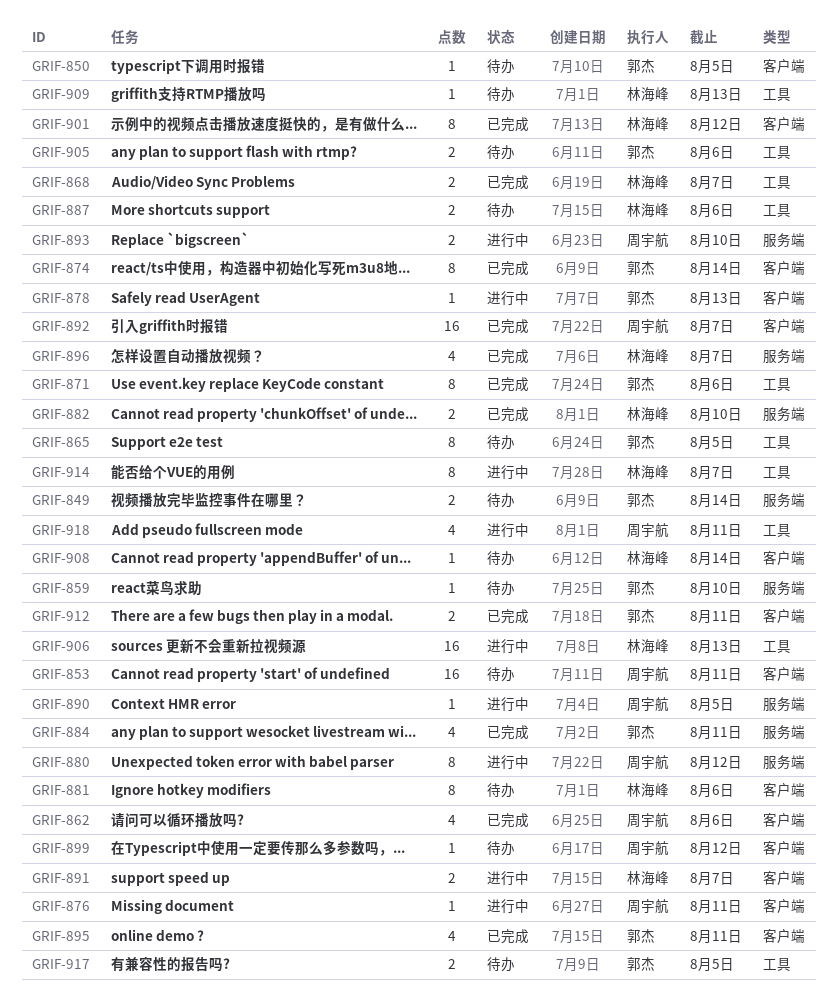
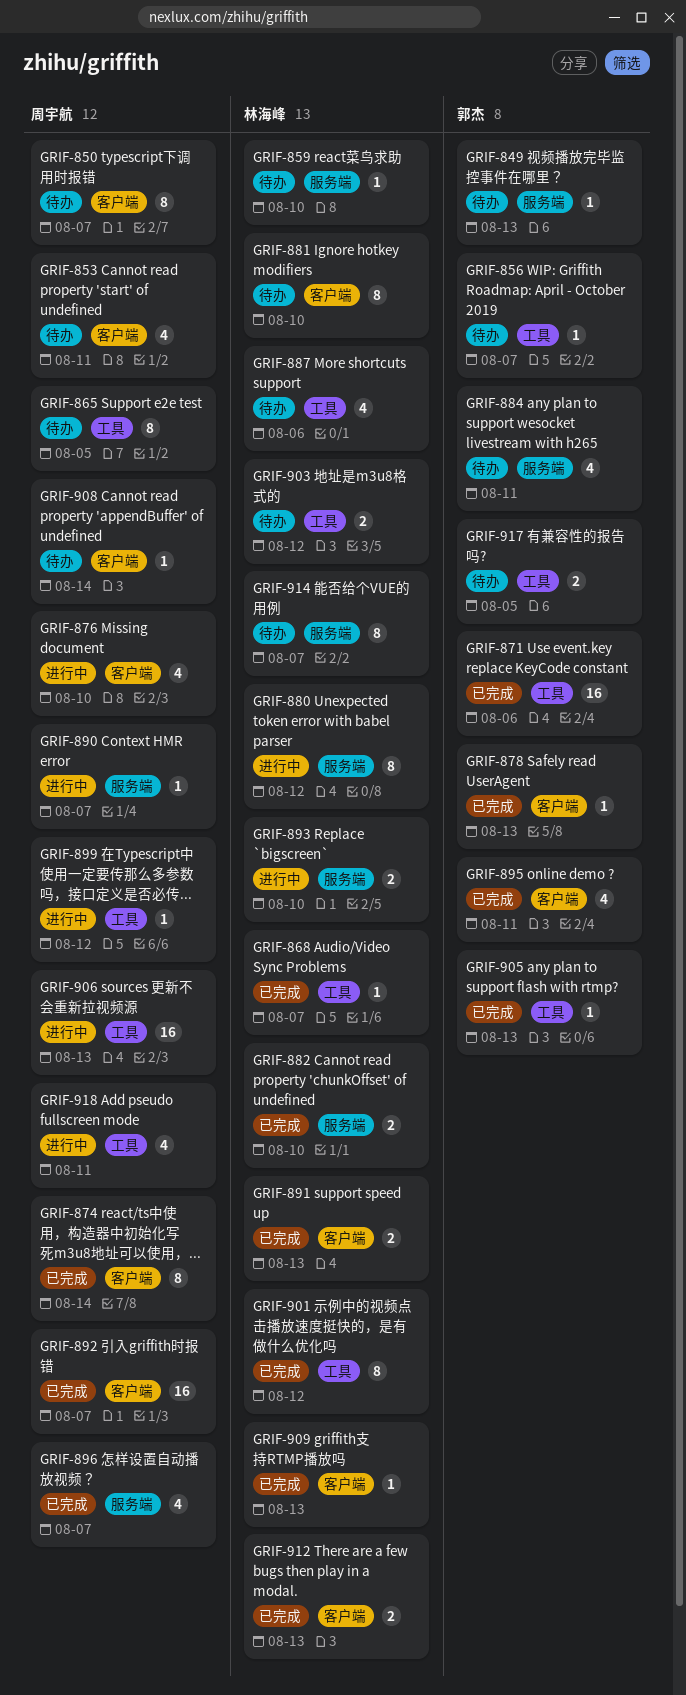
GRIF-849, estimate: 2 -> 1
GRIF-849, due: Aug 14 -> Aug 13
GRIF-850, owner: 郭杰 -> 周宇航
GRIF-850, estimate: 1 -> 8
GRIF-850, due: Aug 5 -> Aug 7
GRIF-853, estimate: 16 -> 4
GRIF-856: none -> present
GRIF-859, owner: 郭杰 -> 林海峰
GRIF-862: present -> none
GRIF-865, owner: 郭杰 -> 周宇航
GRIF-868, estimate: 2 -> 1
GRIF-871, estimate: 8 -> 16
GRIF-874, owner: 郭杰 -> 周宇航
GRIF-876, estimate: 1 -> 4
GRIF-876, due: Aug 11 -> Aug 10
GRIF-878, status: 进行中 -> 已完成
GRIF-880, owner: 周宇航 -> 林海峰
GRIF-881, due: Aug 6 -> Aug 10
GRIF-884, status: 已完成 -> 待办
GRIF-887, estimate: 2 -> 4
GRIF-890, due: Aug 5 -> Aug 7
GRIF-891, status: 进行中 -> 已完成
GRIF-891, due: Aug 7 -> Aug 13
GRIF-893, owner: 周宇航 -> 林海峰
GRIF-896, owner: 林海峰 -> 周宇航
GRIF-899, status: 待办 -> 进行中
GRIF-899, label: 客户端 -> 工具
GRIF-901, label: 客户端 -> 工具
GRIF-903: none -> present
GRIF-905, status: 待办 -> 已完成
GRIF-905, estimate: 2 -> 1
GRIF-905, due: Aug 6 -> Aug 13
GRIF-906, owner: 林海峰 -> 周宇航
GRIF-908, owner: 林海峰 -> 周宇航
GRIF-909, status: 待办 -> 已完成
GRIF-909, label: 工具 -> 客户端
GRIF-912, owner: 郭杰 -> 林海峰
GRIF-912, due: Aug 11 -> Aug 13
GRIF-914, status: 进行中 -> 待办
GRIF-914, label: 工具 -> 服务端

